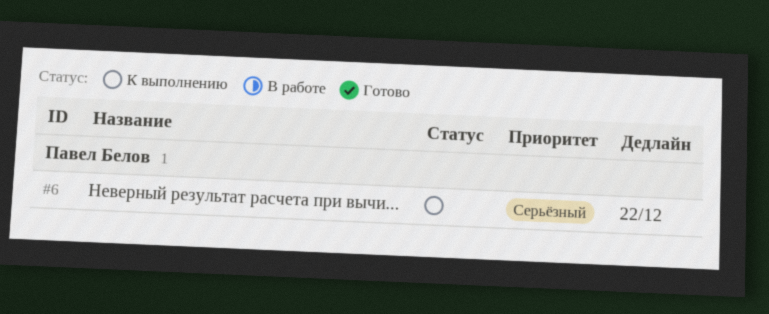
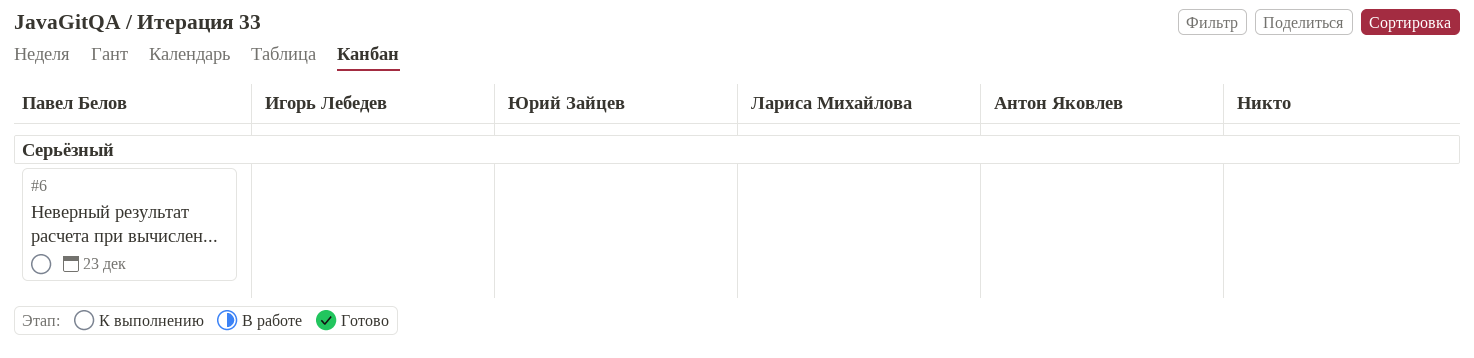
#6, due: Dec 22 -> Dec 23

